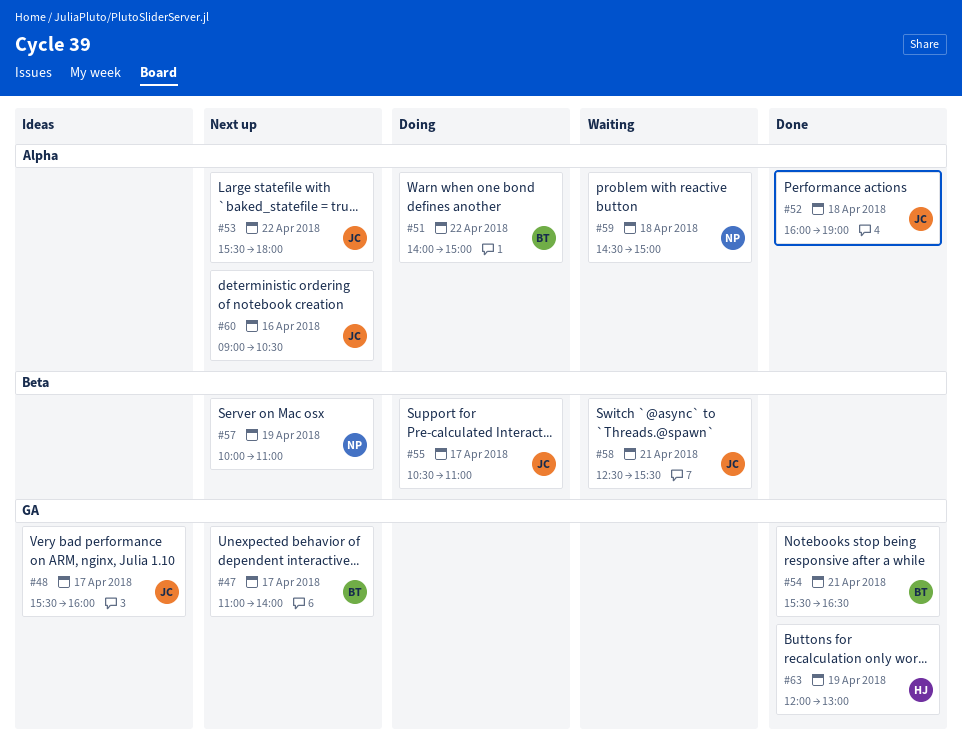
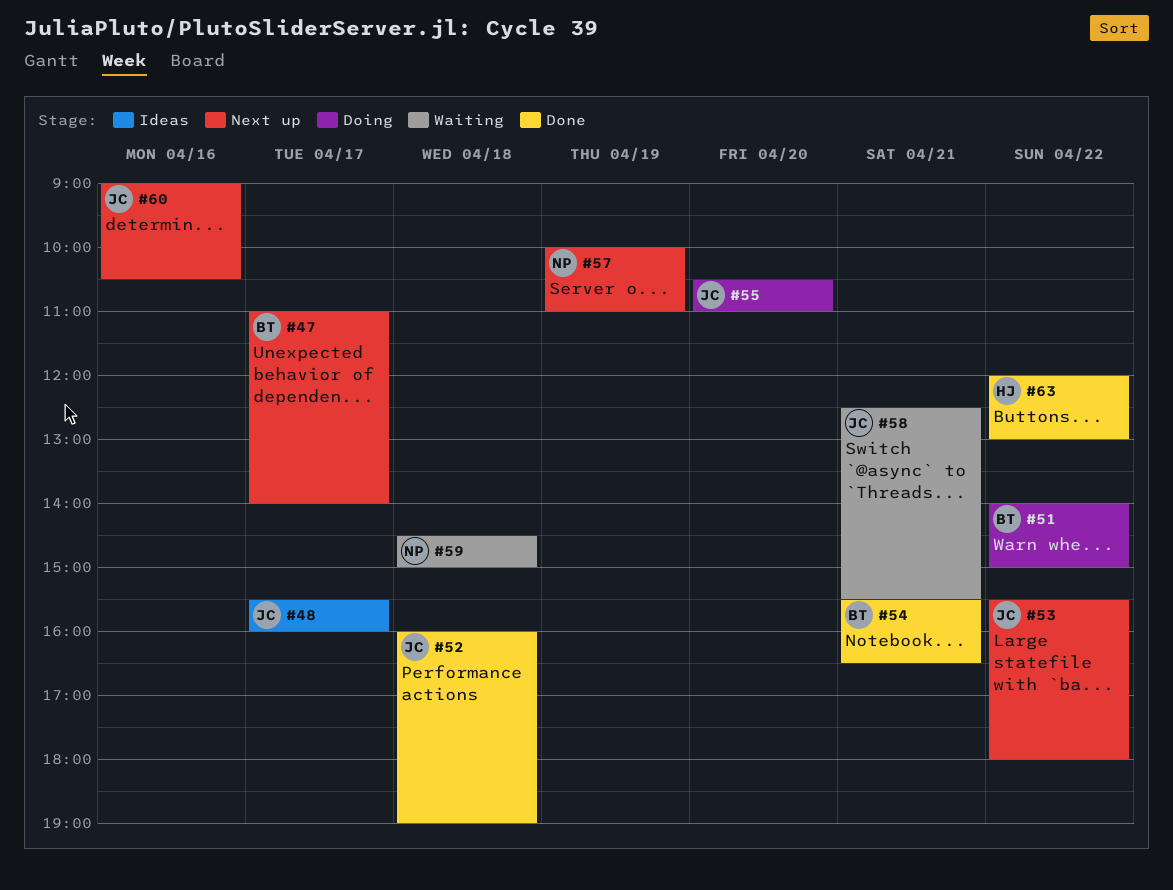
#55, day: Apr 17 -> Apr 20
#63, day: Apr 19 -> Apr 22

